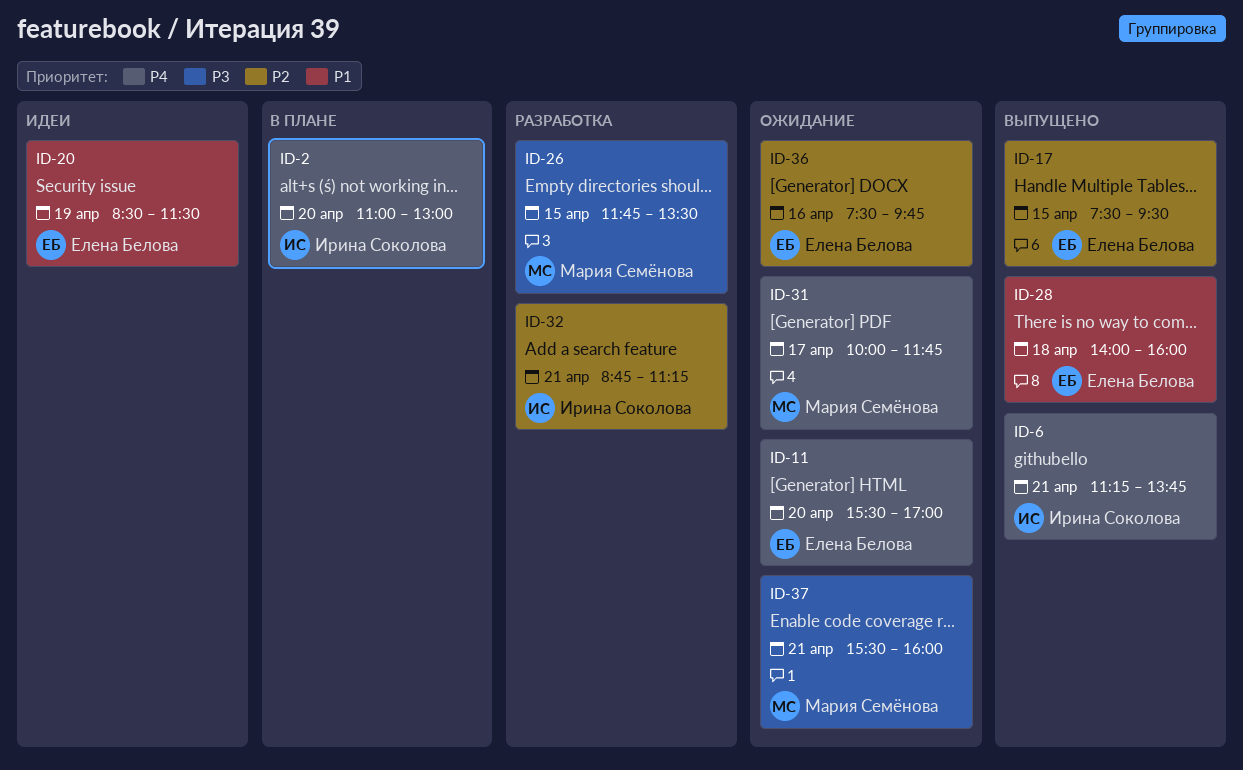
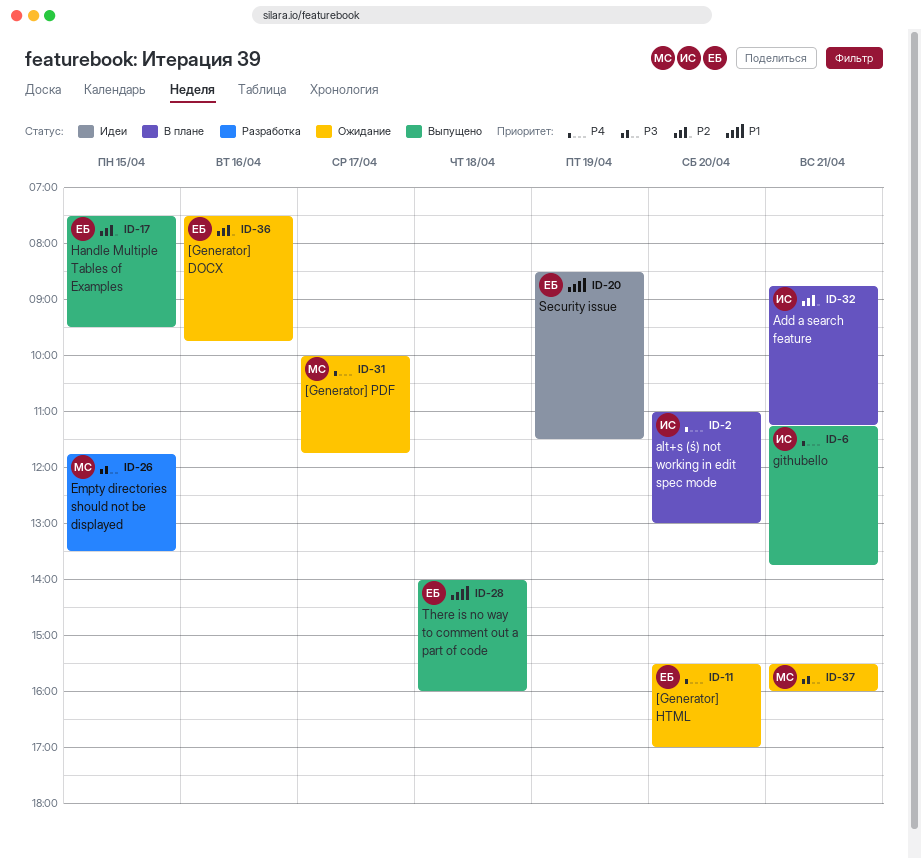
ID-32, status: Разработка -> В плане

